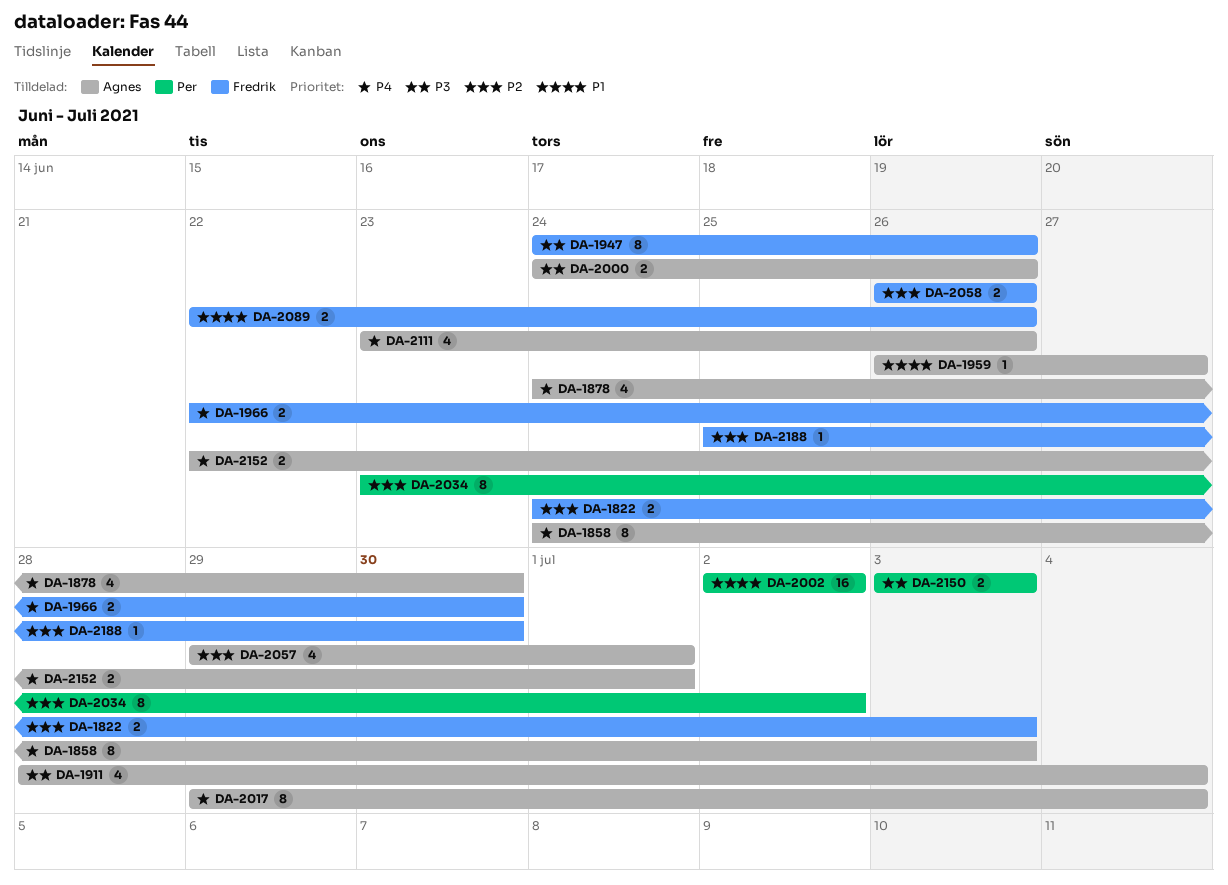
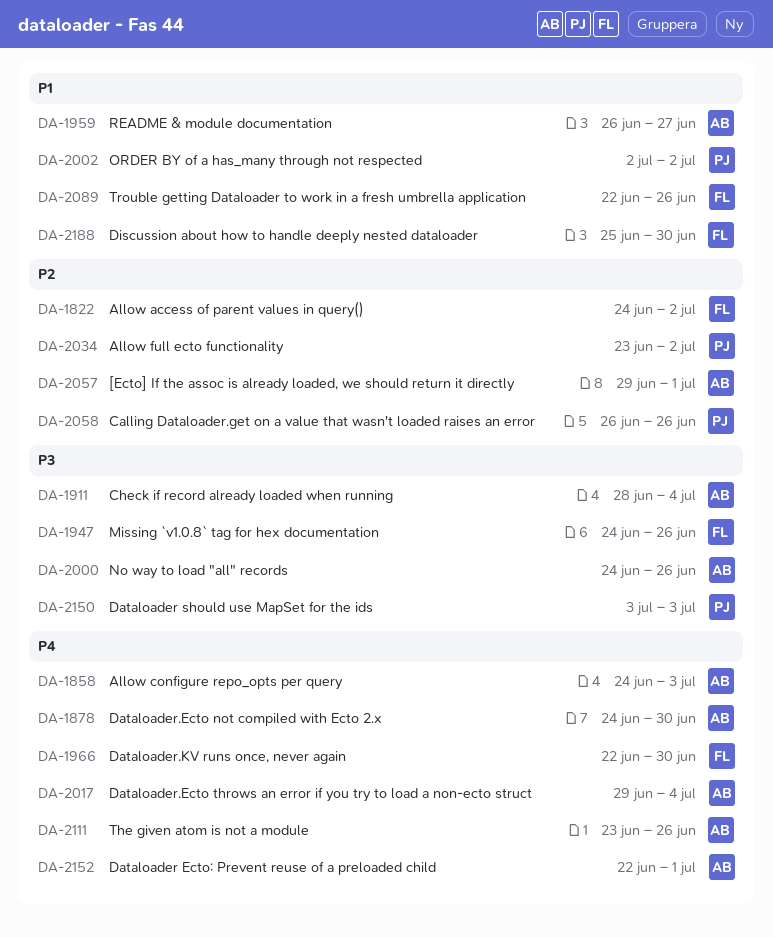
DA-1822, due: Jul 3 -> Jul 2
DA-2058, owner: Fredrik -> Per
DA-2188, priority: P2 -> P1

